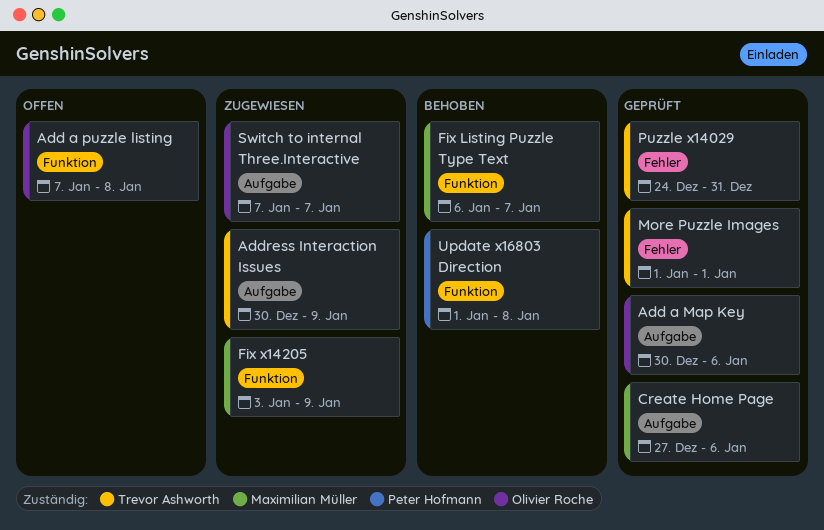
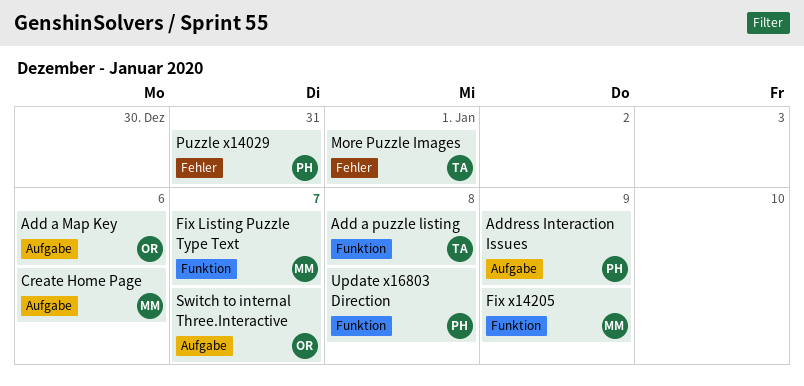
Add a puzzle listing, owner: Olivier Roche -> Trevor Ashworth
Address Interaction Issues, owner: Trevor Ashworth -> Peter Hofmann
Puzzle x14029, owner: Trevor Ashworth -> Peter Hofmann

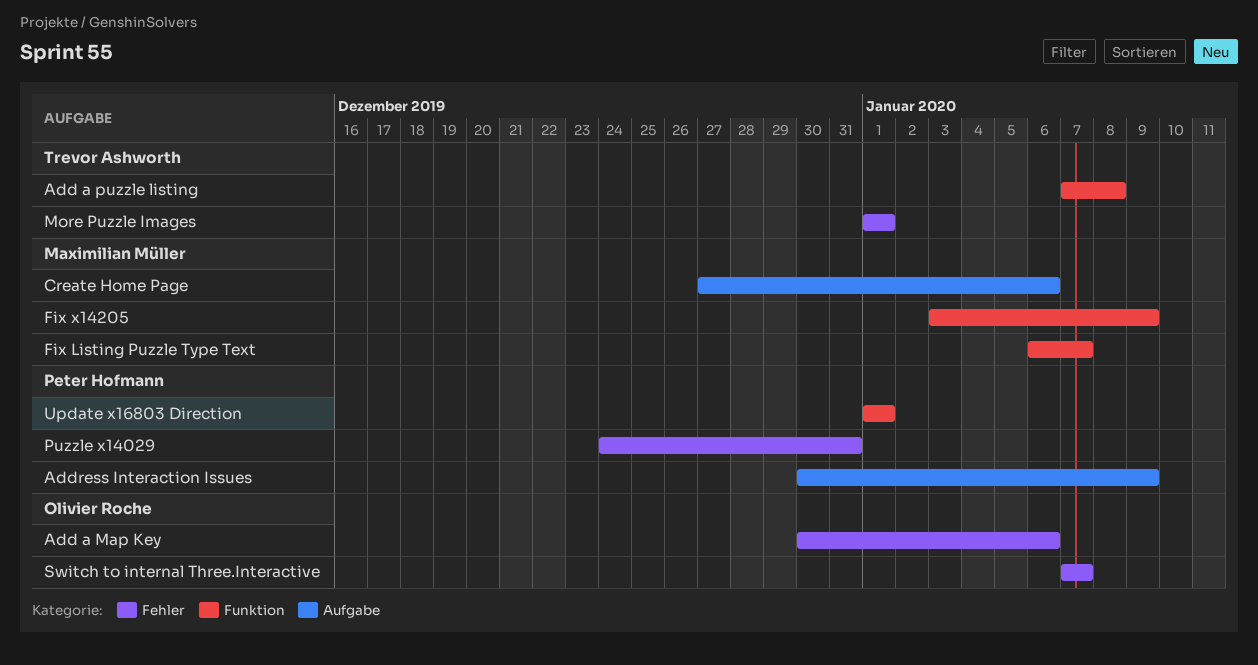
Add a Map Key, label: Aufgabe -> Fehler
Switch to internal Three.Interactive, label: Aufgabe -> Fehler
Update x16803 Direction, due: Jan 8 -> Jan 1

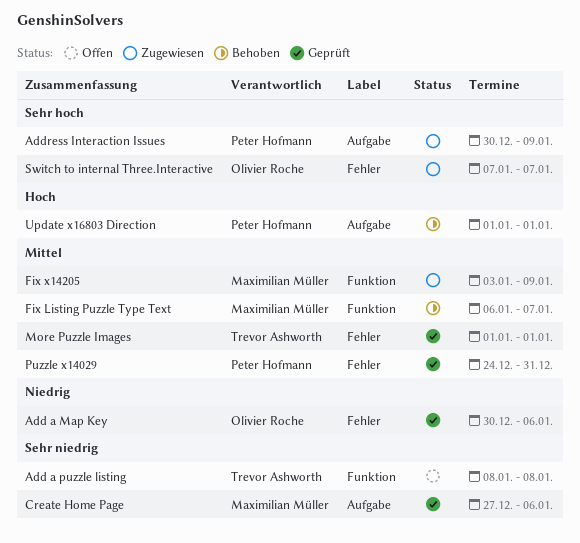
Add a puzzle listing, start: Jan 7 -> Jan 8
Update x16803 Direction, label: Funktion -> Aufgabe

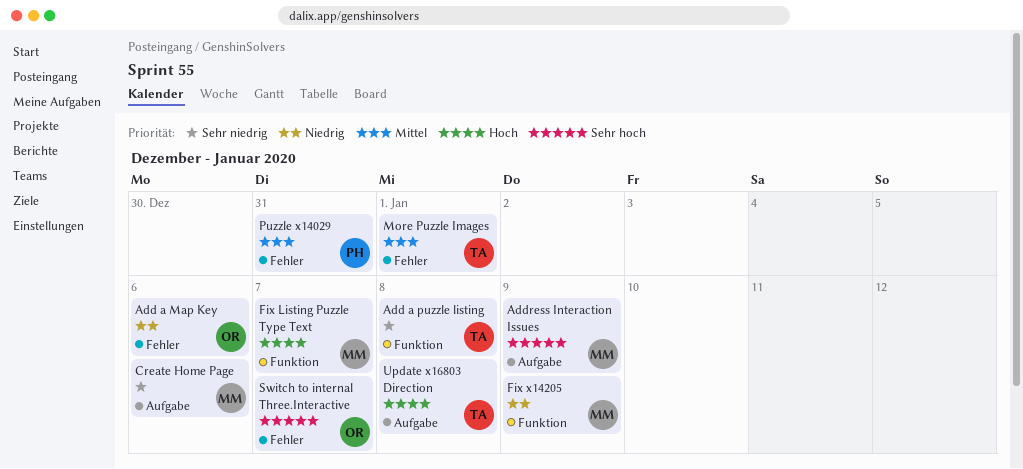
Address Interaction Issues, owner: Peter Hofmann -> Maximilian Müller
Fix Listing Puzzle Type Text, priority: Mittel -> Hoch
Fix x14205, priority: Mittel -> Niedrig
Update x16803 Direction, owner: Peter Hofmann -> Trevor Ashworth
Update x16803 Direction, due: Jan 1 -> Jan 8

